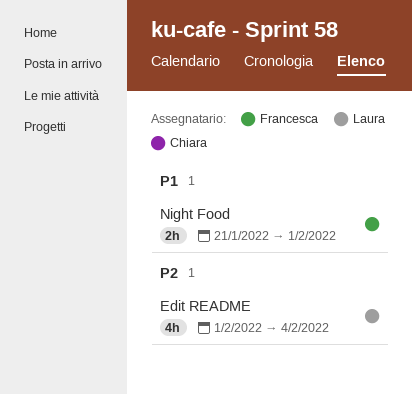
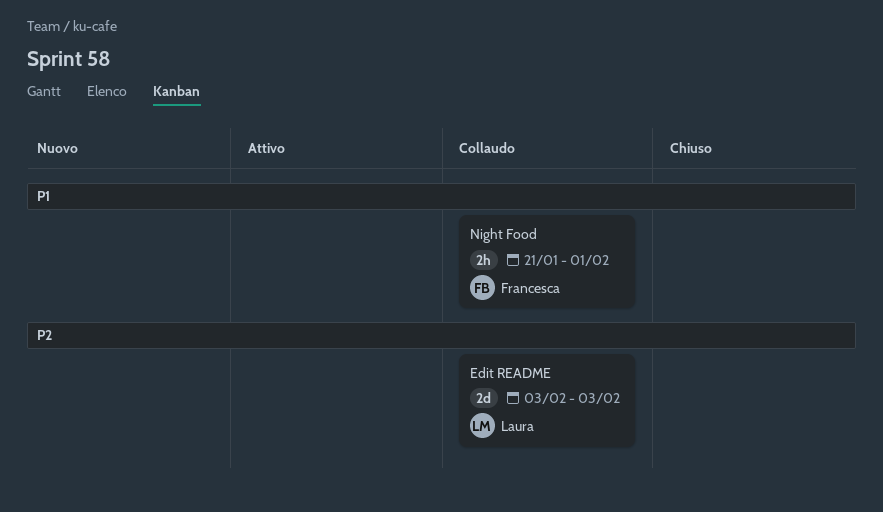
Edit README, estimate: 4h -> 2d
Edit README, start: Feb 1 -> Feb 3
Edit README, due: Feb 4 -> Feb 3

